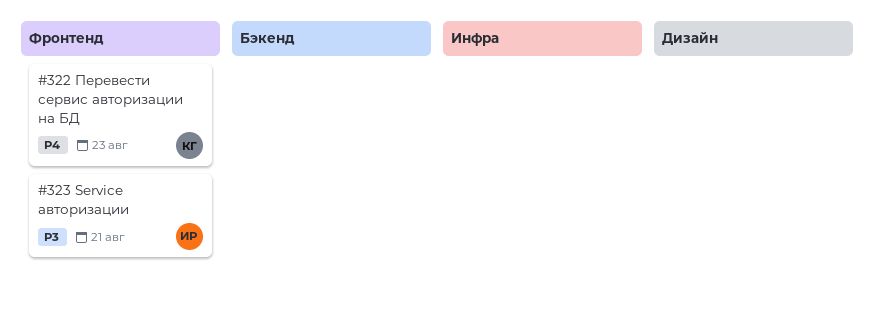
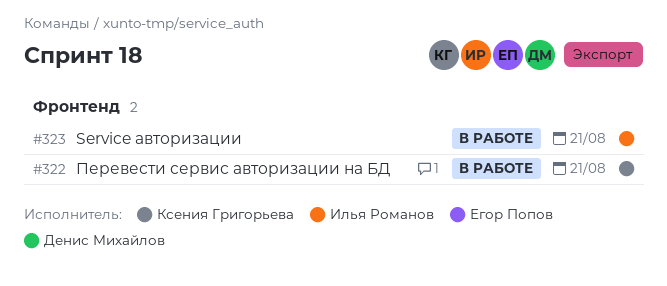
#322, due: Aug 23 -> Aug 21

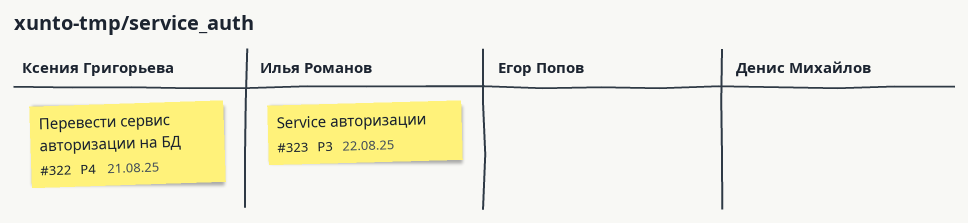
#323, due: Aug 21 -> Aug 22

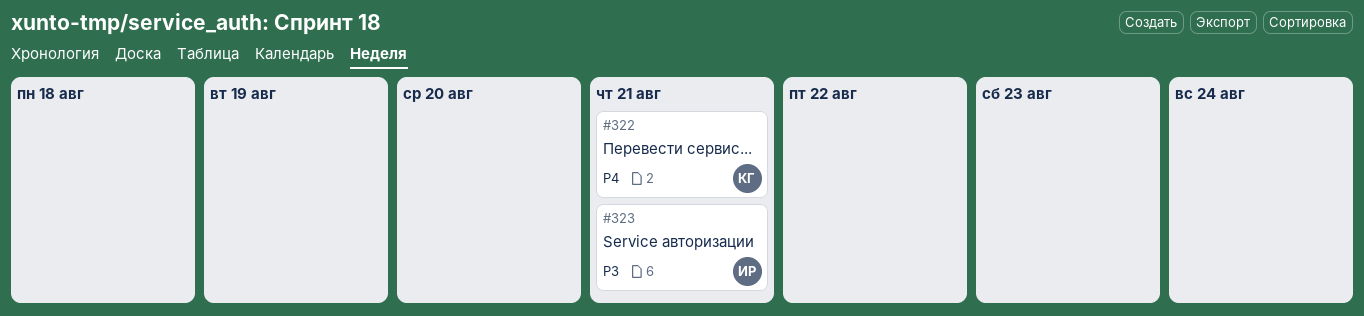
#323, due: Aug 22 -> Aug 21

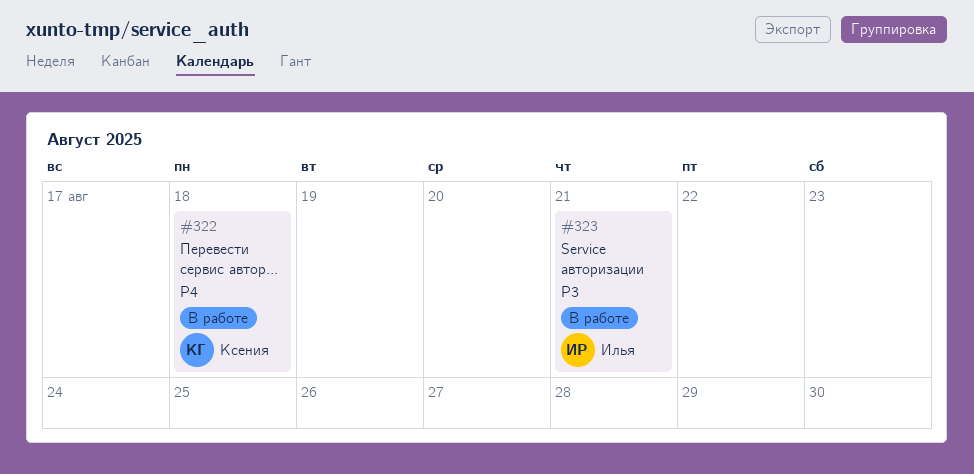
#322, due: Aug 21 -> Aug 18

